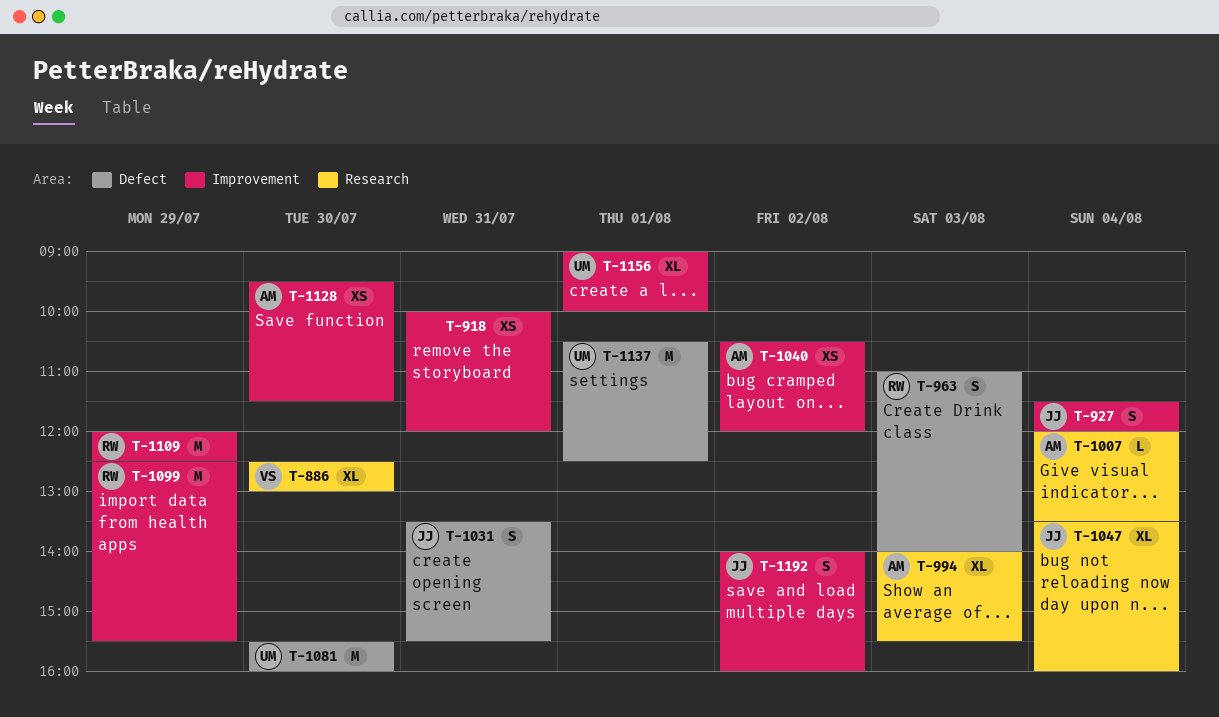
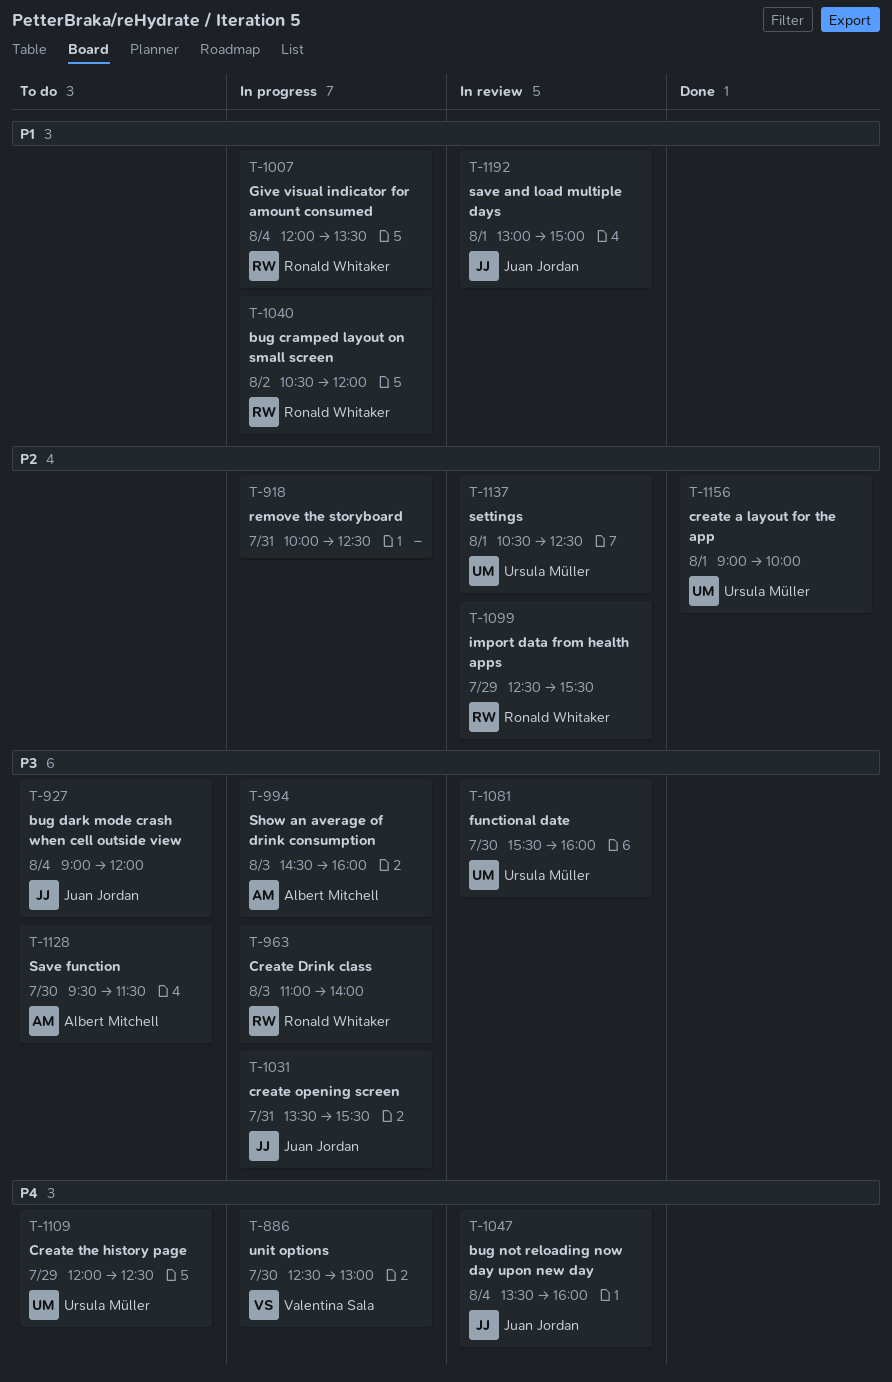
T-918, ends: 12:00 -> 12:30
T-927, begins: 11:30 -> 09:00
T-994, begins: 14:00 -> 14:30
T-994, ends: 15:30 -> 16:00
T-1007, owner: Albert Mitchell -> Ronald Whitaker
T-1040, owner: Albert Mitchell -> Ronald Whitaker
T-1109, owner: Ronald Whitaker -> Ursula Müller
T-1192, day: Aug 2 -> Aug 1
T-1192, begins: 14:00 -> 13:00
T-1192, ends: 16:00 -> 15:00

